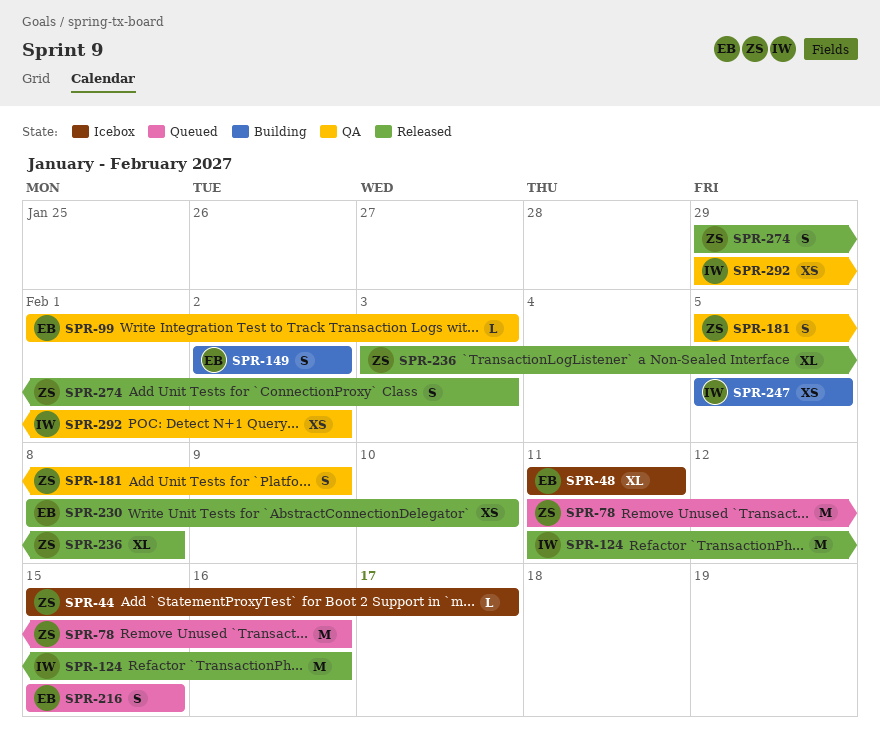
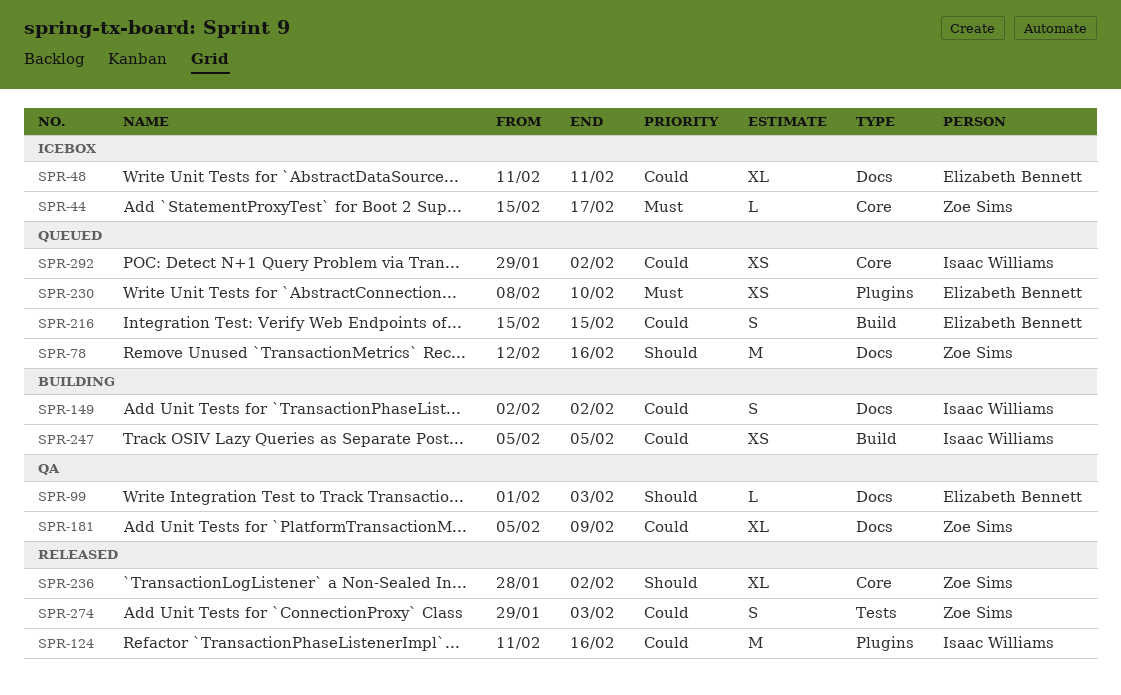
SPR-78, start: Feb 11 -> Feb 12
SPR-149, owner: Elizabeth Bennett -> Isaac Williams
SPR-181, estimate: S -> XL
SPR-230, status: Released -> Queued
SPR-236, start: Feb 3 -> Jan 28
SPR-236, due: Feb 8 -> Feb 2
SPR-292, status: QA -> Queued

